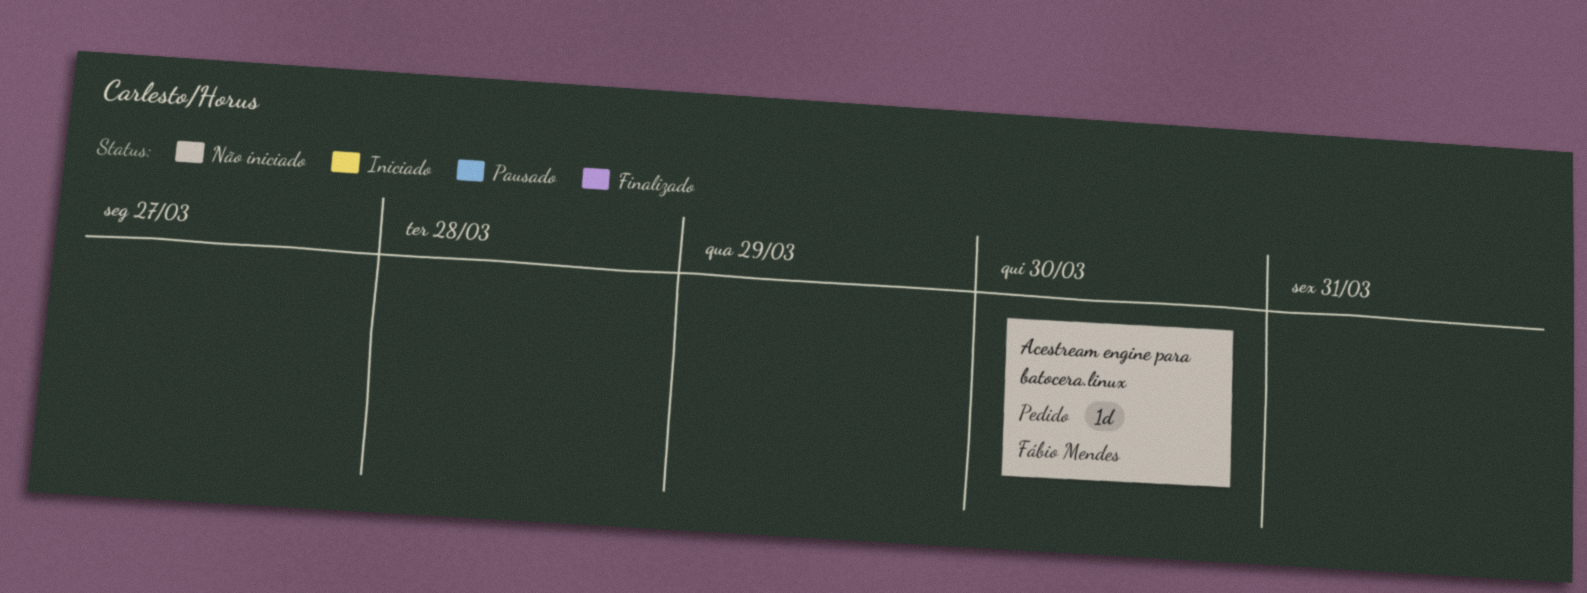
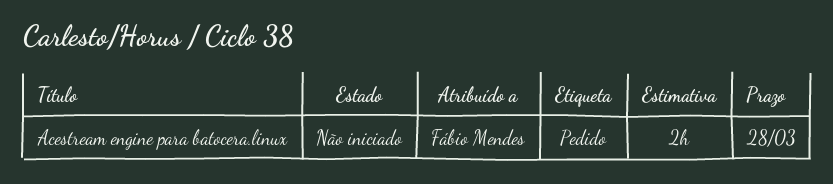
Acestream engine para batocera.linux, estimate: 1d -> 2h
Acestream engine para batocera.linux, due: Mar 30 -> Mar 28

